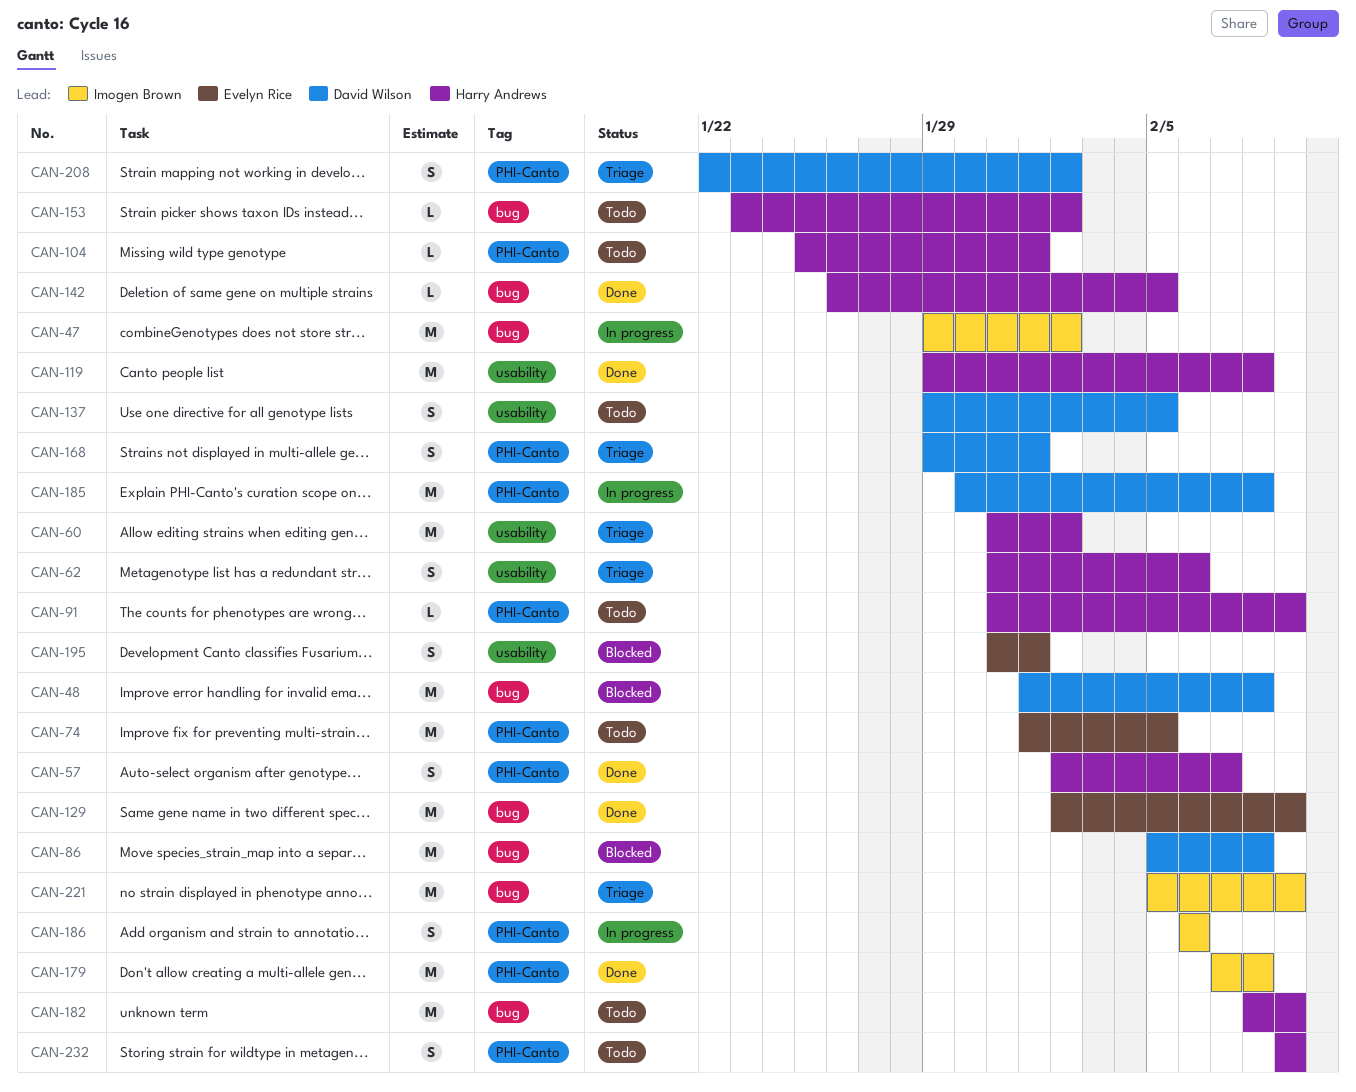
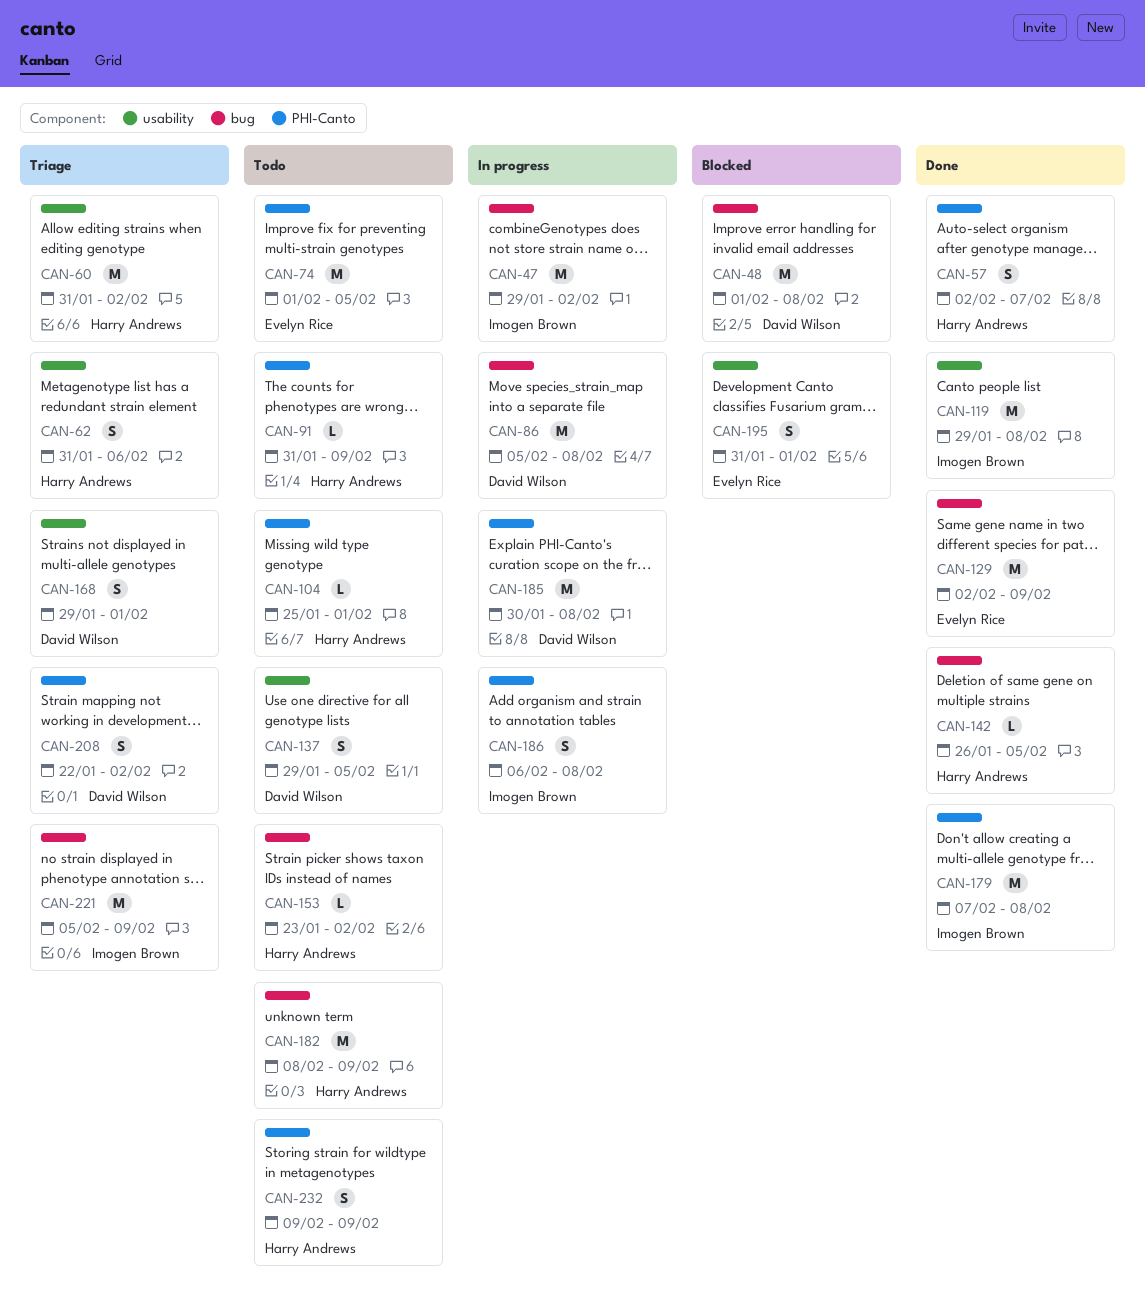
CAN-86, status: Blocked -> In progress
CAN-119, owner: Harry Andrews -> Imogen Brown
CAN-168, label: PHI-Canto -> usability
CAN-186, due: Feb 6 -> Feb 8

